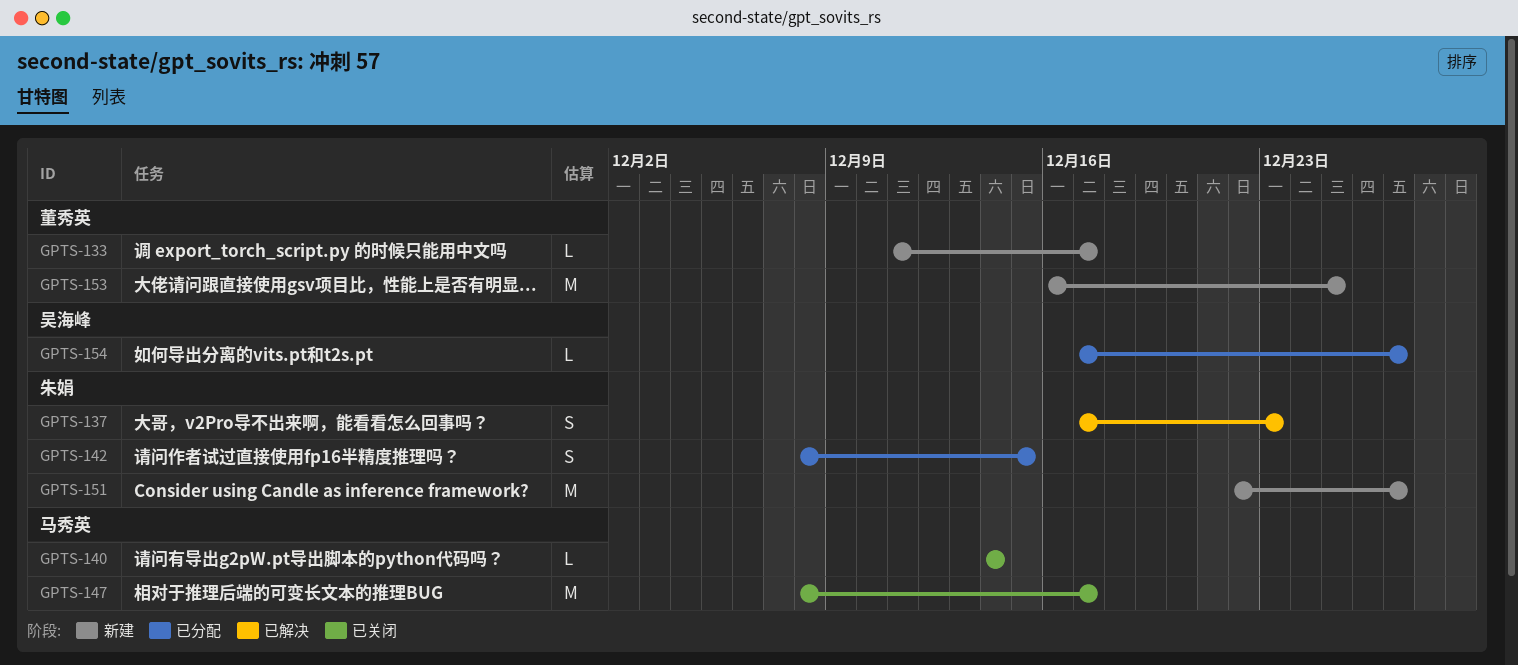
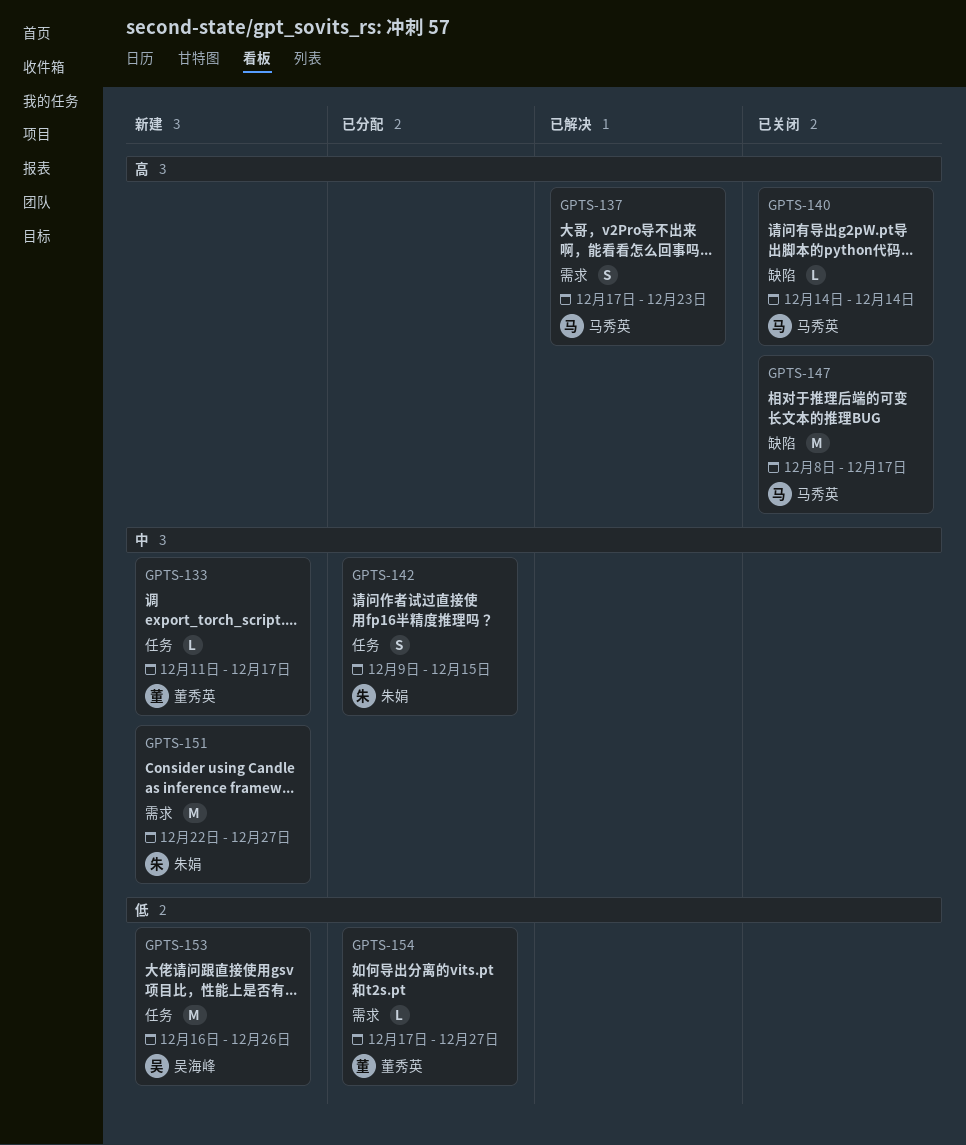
GPTS-137, owner: 朱娟 -> 马秀英
GPTS-142, start: Dec 8 -> Dec 9
GPTS-153, owner: 董秀英 -> 吴海峰
GPTS-153, due: Dec 25 -> Dec 26
GPTS-154, owner: 吴海峰 -> 董秀英

